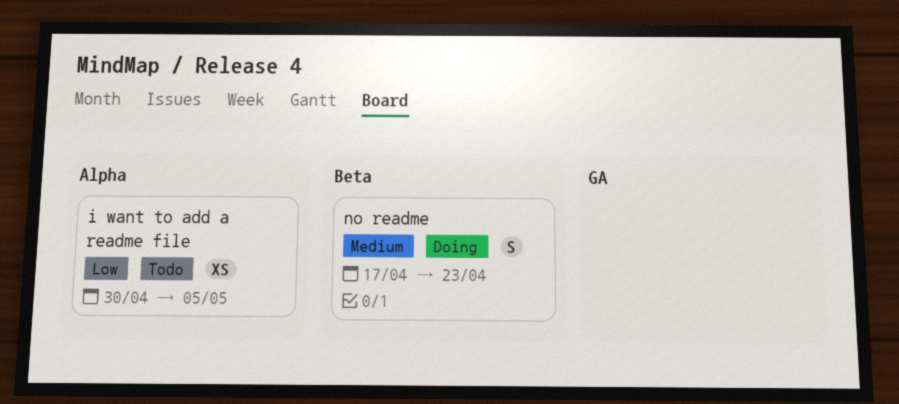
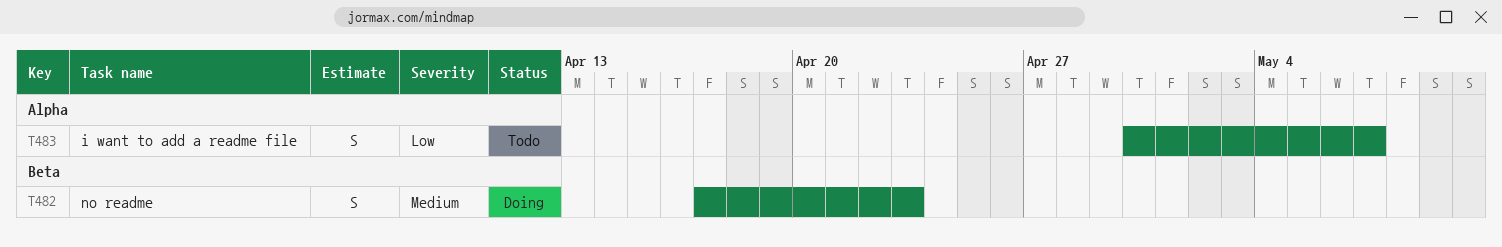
i want to add a readme file, estimate: XS -> S
i want to add a readme file, due: May 5 -> May 7

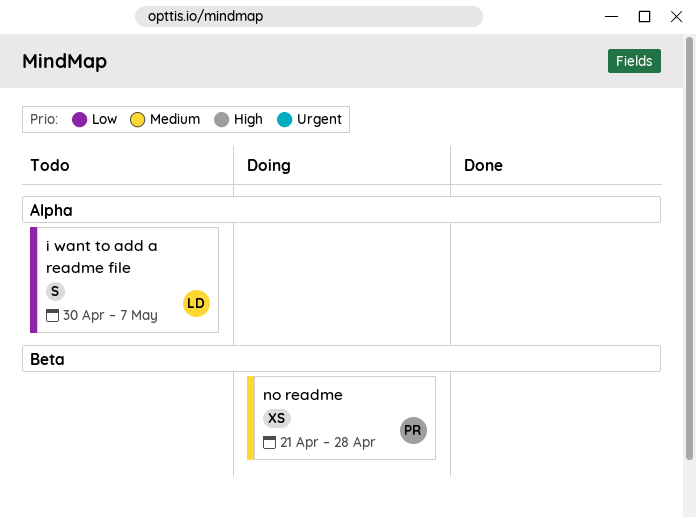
no readme, estimate: S -> XS
no readme, start: Apr 17 -> Apr 21
no readme, due: Apr 23 -> Apr 28

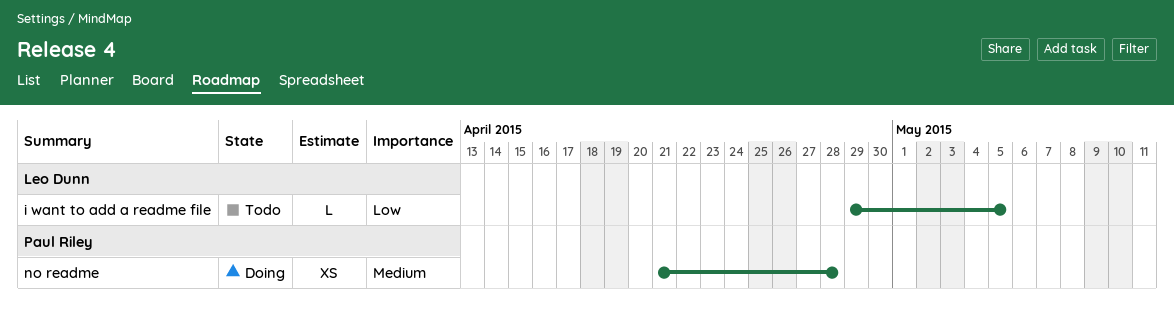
i want to add a readme file, estimate: S -> L
i want to add a readme file, start: Apr 30 -> Apr 29
i want to add a readme file, due: May 7 -> May 5

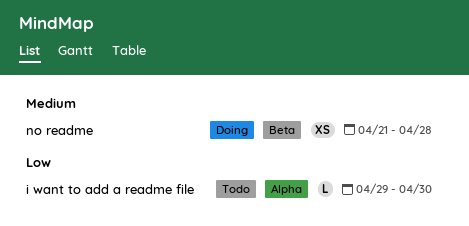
i want to add a readme file, due: May 5 -> Apr 30

